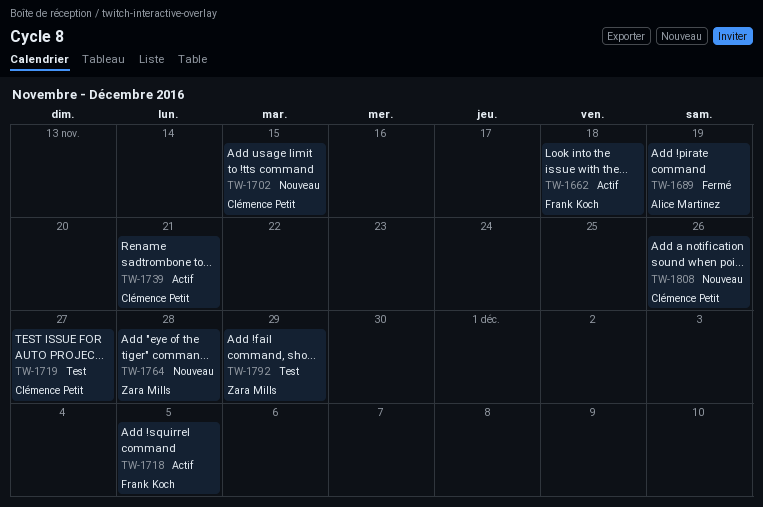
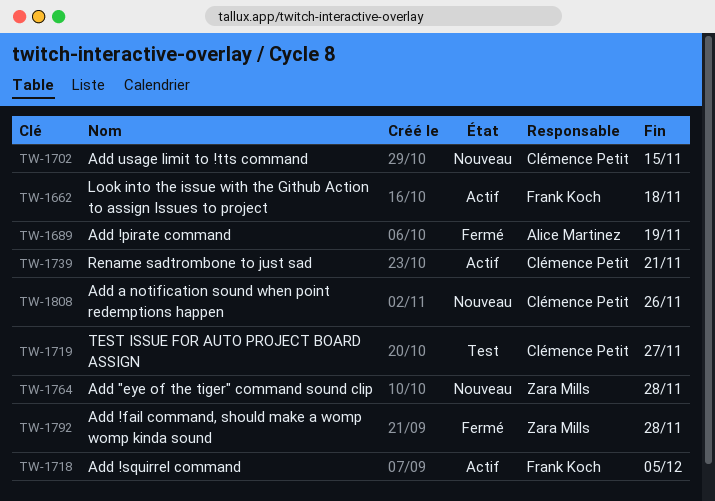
TW-1792, status: Test -> Fermé
TW-1792, due: Nov 29 -> Nov 28

